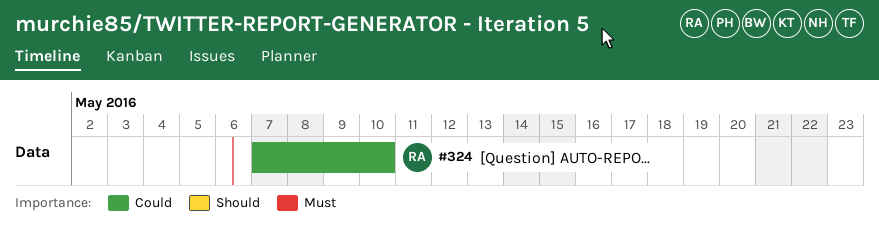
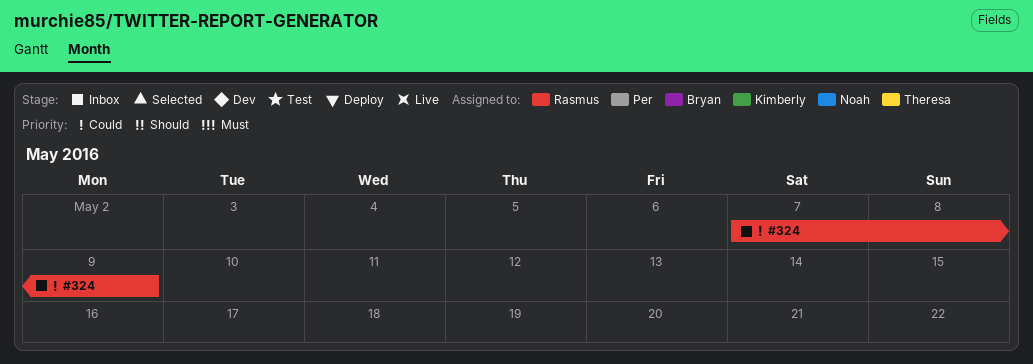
#324, due: May 10 -> May 9

